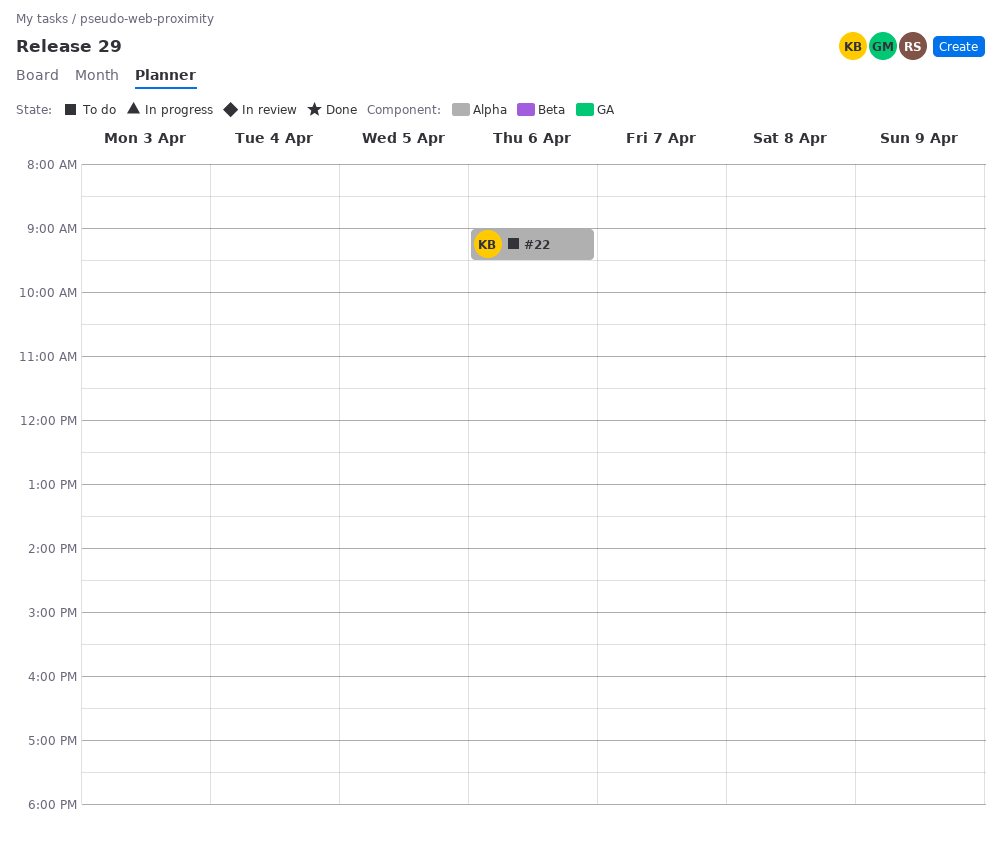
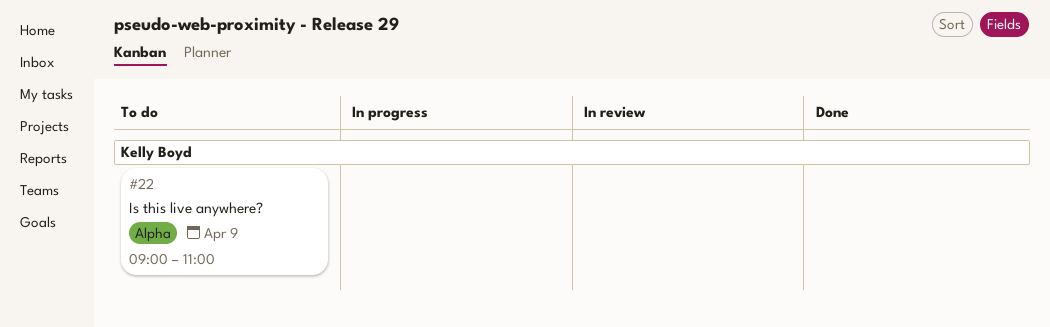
#22, day: Apr 6 -> Apr 9
#22, ends: 09:30 -> 11:00

